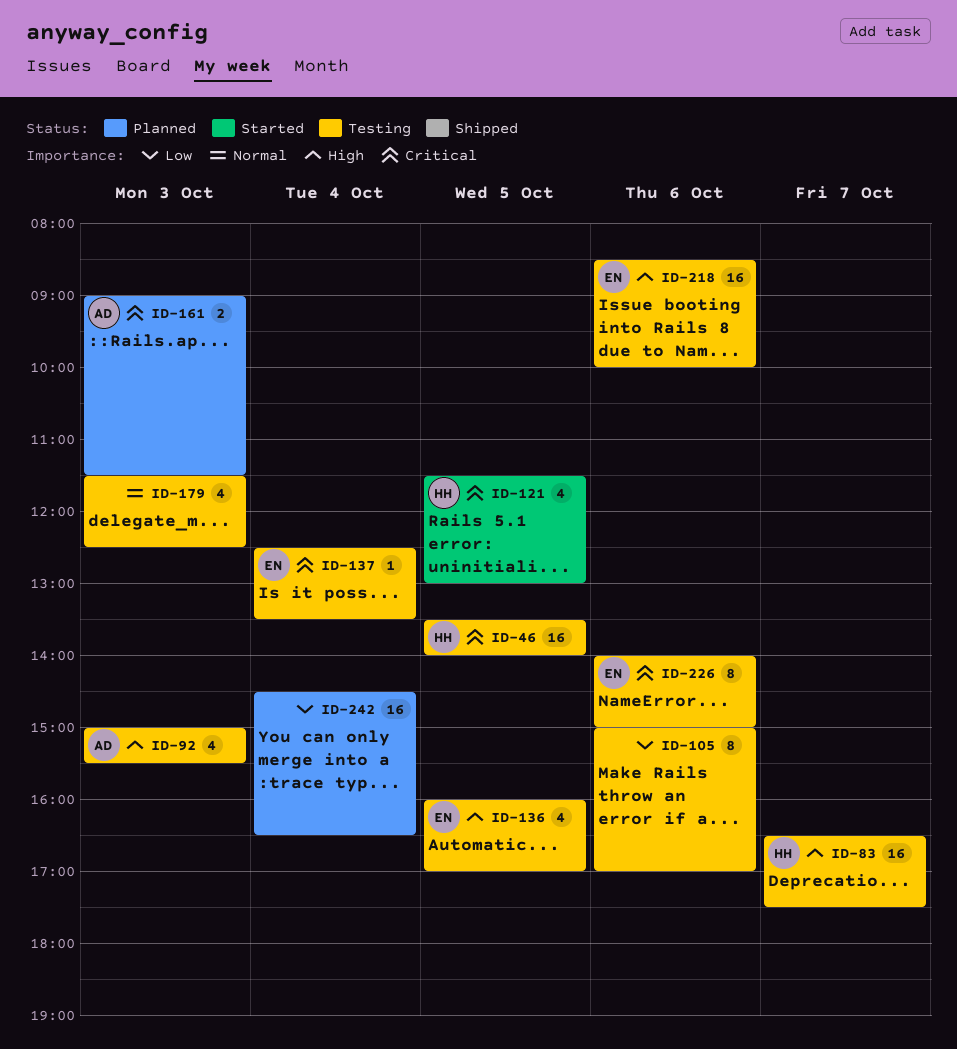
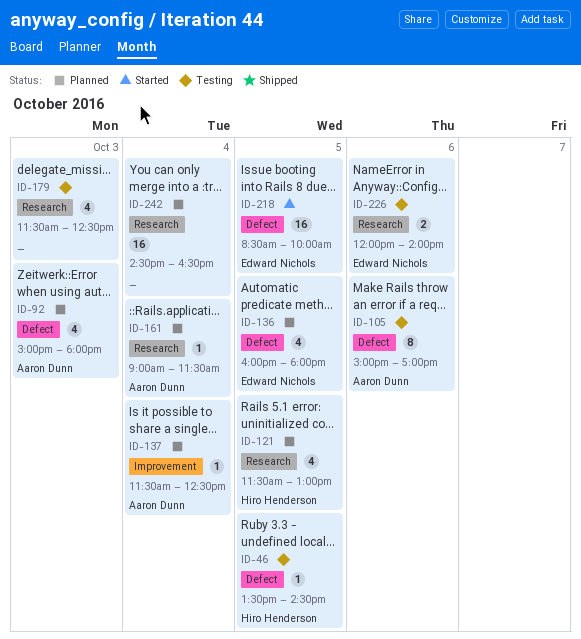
ID-46, estimate: 16 -> 1
ID-46, ends: 14:00 -> 14:30
ID-83: present -> none
ID-92, status: Testing -> Planned
ID-92, ends: 15:30 -> 18:00
ID-105, owner: none -> Aaron Dunn
ID-121, status: Started -> Planned
ID-136, status: Testing -> Planned
ID-136, ends: 17:00 -> 18:00
ID-137, status: Testing -> Planned
ID-137, owner: Edward Nichols -> Aaron Dunn
ID-137, begins: 12:30 -> 11:30
ID-137, ends: 13:30 -> 12:30
ID-161, estimate: 2 -> 1
ID-161, day: Oct 3 -> Oct 4
ID-218, status: Testing -> Started
ID-218, day: Oct 6 -> Oct 5
ID-226, estimate: 8 -> 2
ID-226, begins: 14:00 -> 12:00
ID-226, ends: 15:00 -> 14:00

